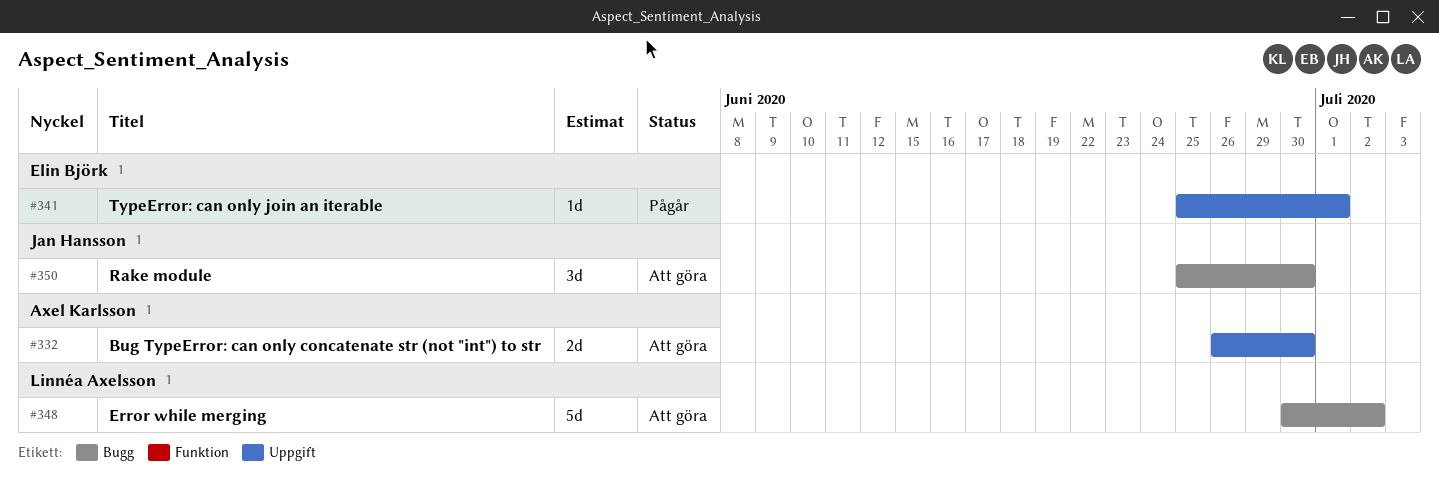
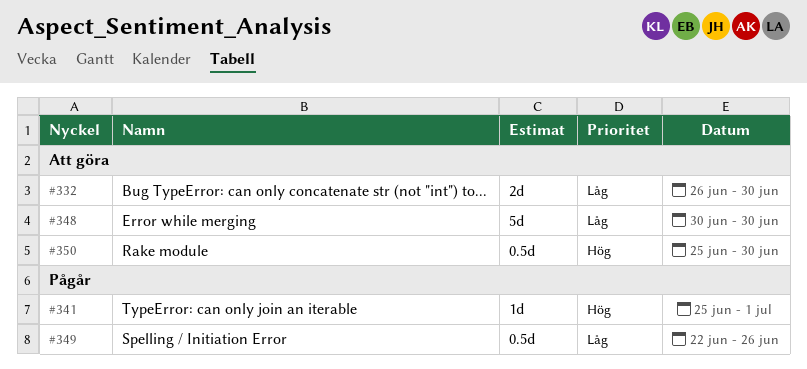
#348, due: Jul 2 -> Jun 30
#349: none -> present
#350, estimate: 3d -> 0.5d

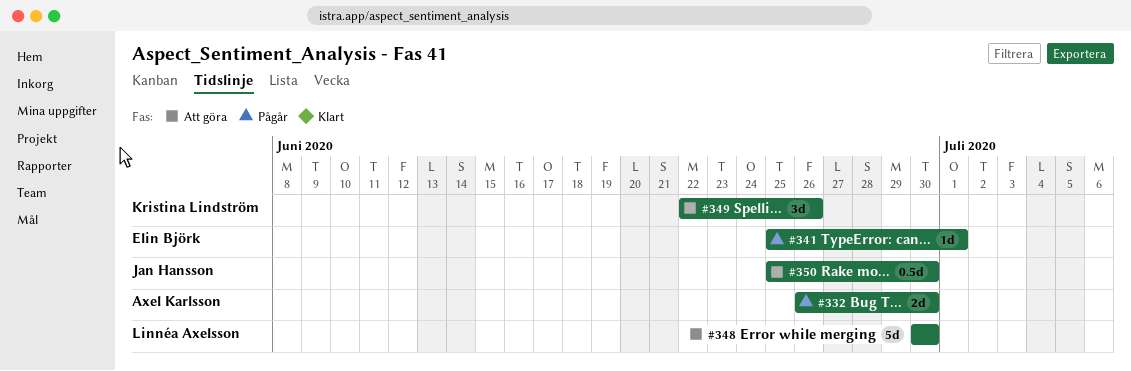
#332, status: Att göra -> Pågår
#349, status: Pågår -> Att göra
#349, estimate: 0.5d -> 3d

